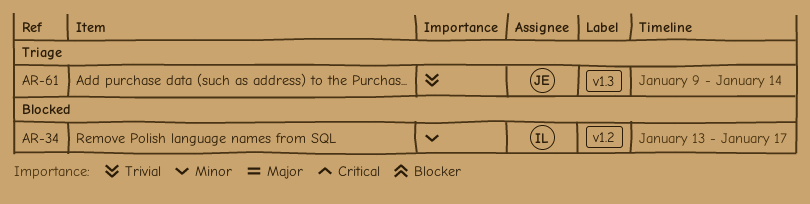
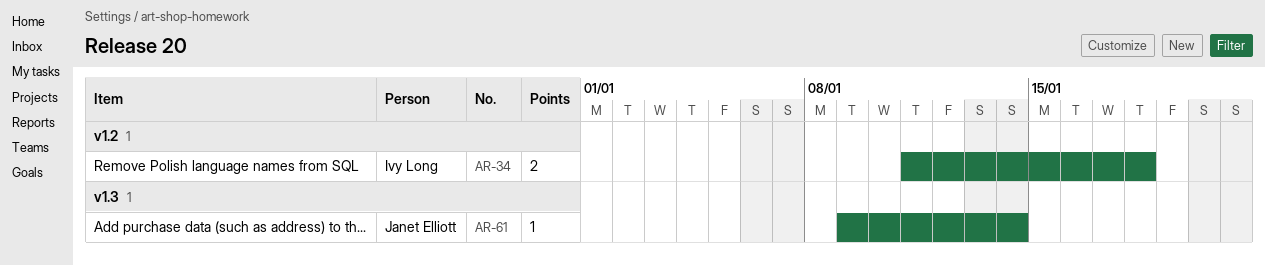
AR-34, start: Jan 13 -> Jan 11
AR-34, due: Jan 17 -> Jan 18

